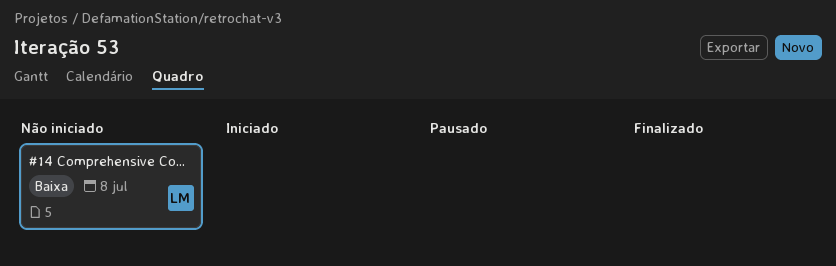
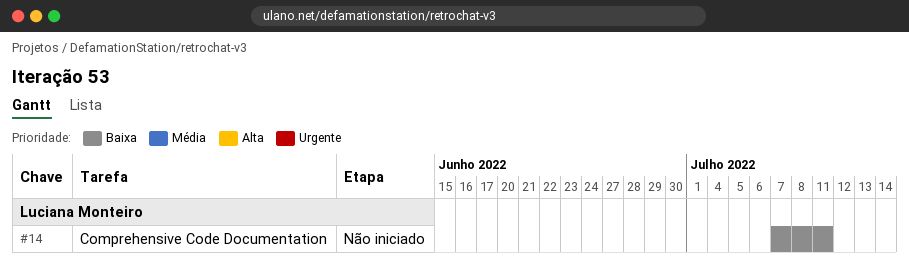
#14, due: Jul 8 -> Jul 11

